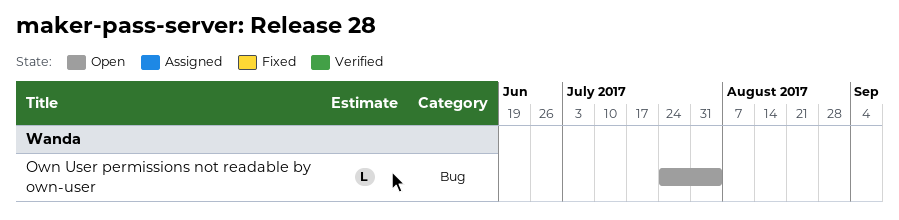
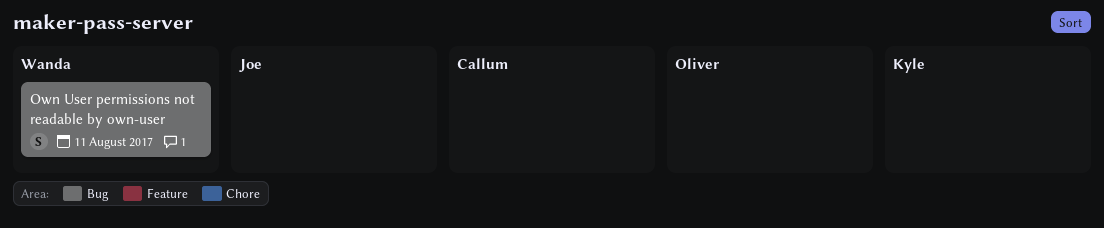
Own User permissions not readable by own-user, estimate: L -> S
Own User permissions not readable by own-user, due: Aug 4 -> Aug 11

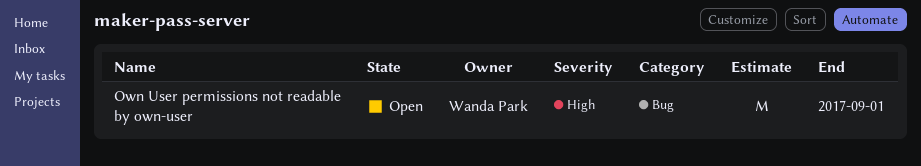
Own User permissions not readable by own-user, estimate: S -> M
Own User permissions not readable by own-user, due: Aug 11 -> Sep 1

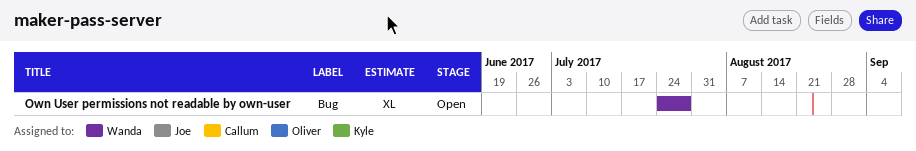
Own User permissions not readable by own-user, estimate: M -> XL
Own User permissions not readable by own-user, due: Sep 1 -> Jul 28

